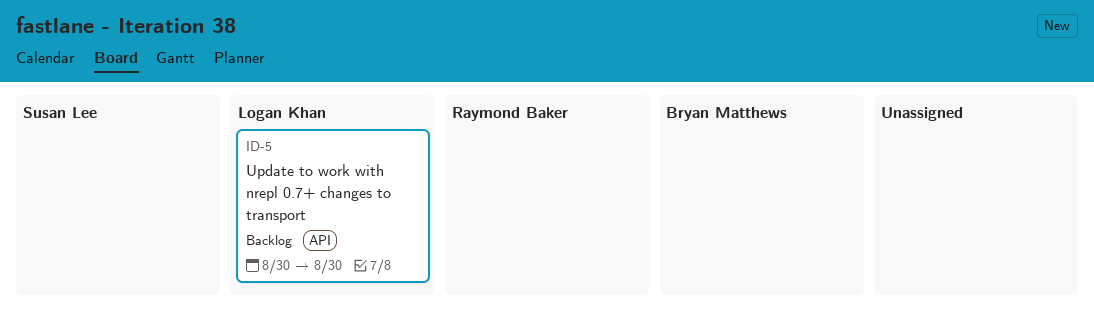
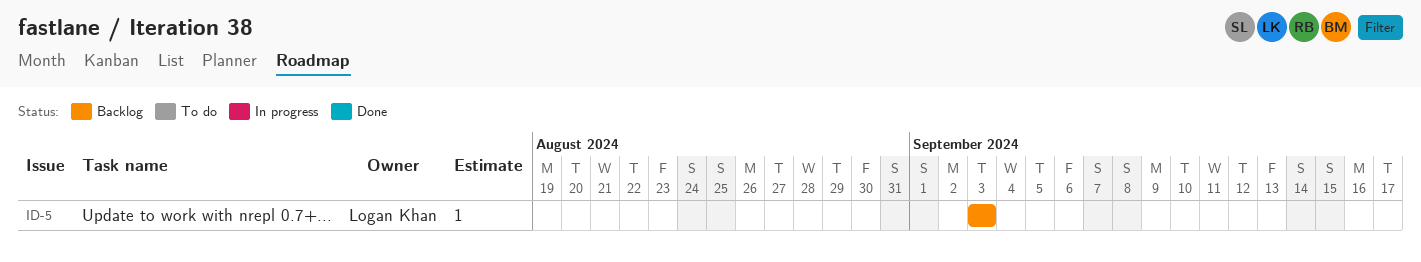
ID-5, start: Aug 30 -> Sep 3
ID-5, due: Aug 30 -> Sep 3

